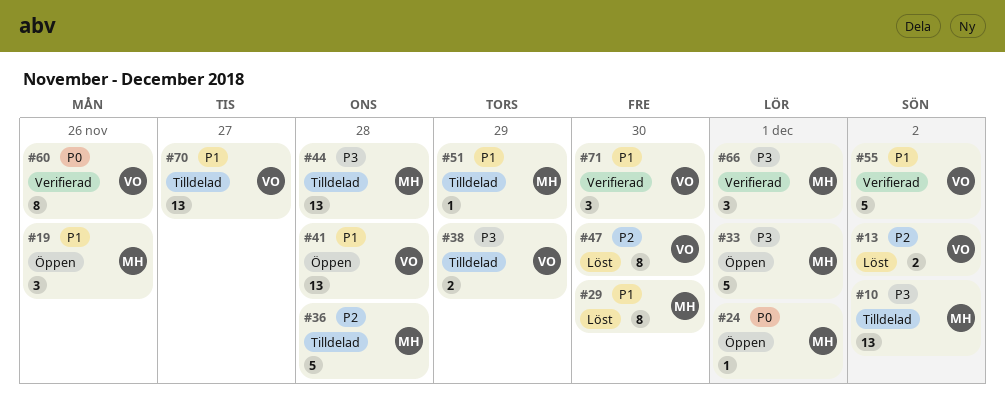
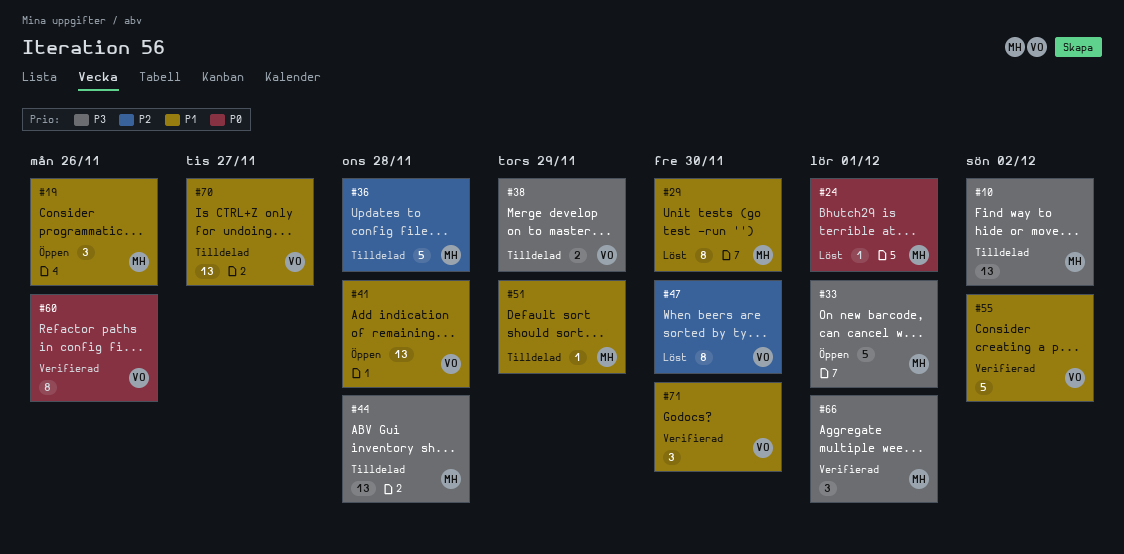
#13: present -> none
#24, status: Öppen -> Löst

